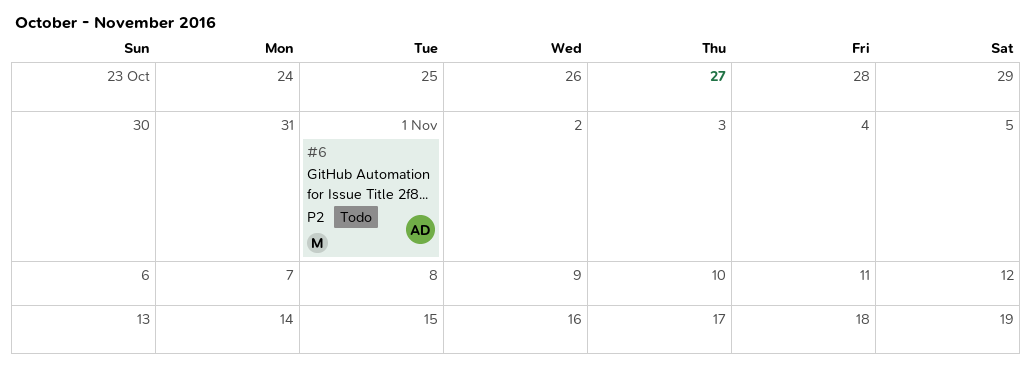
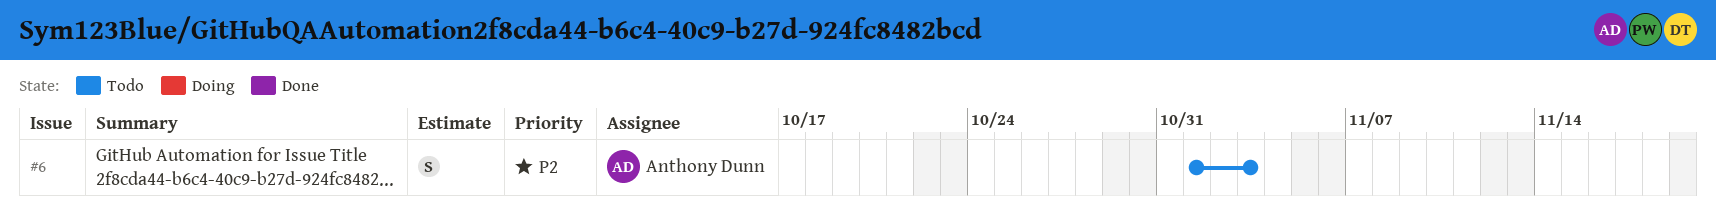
#6, estimate: M -> S
#6, due: Nov 1 -> Nov 3

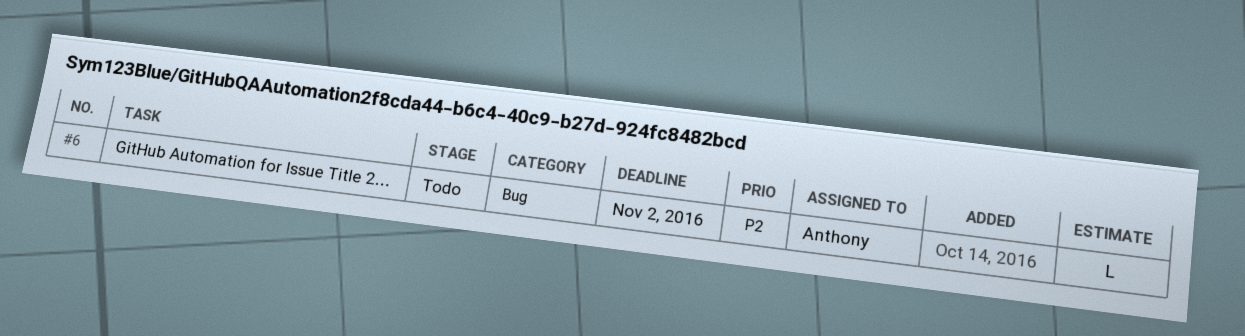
#6, estimate: S -> L
#6, due: Nov 3 -> Nov 2

